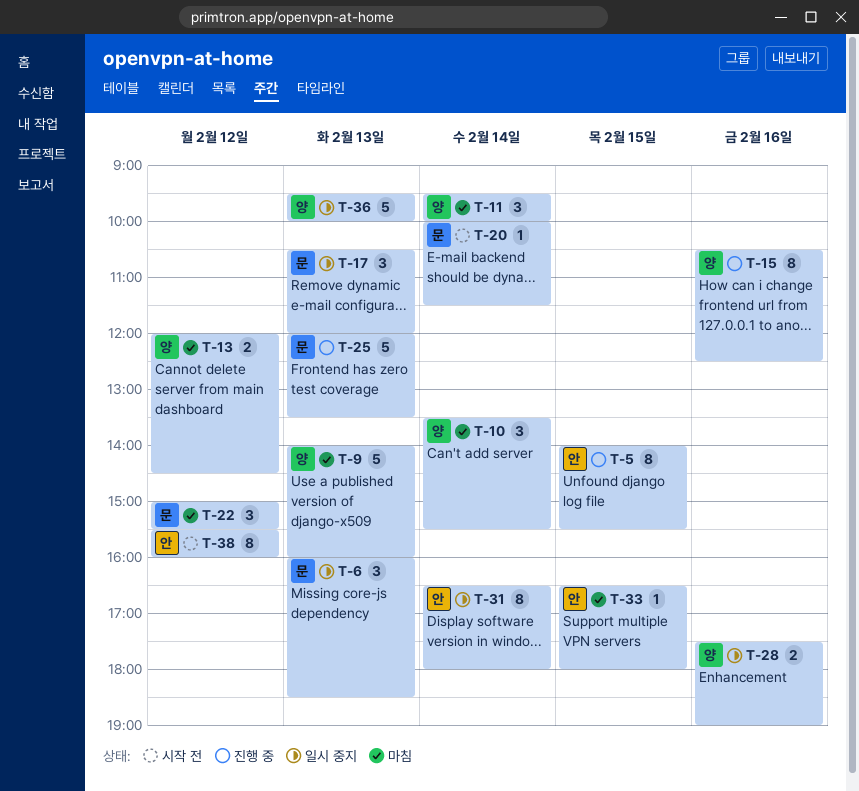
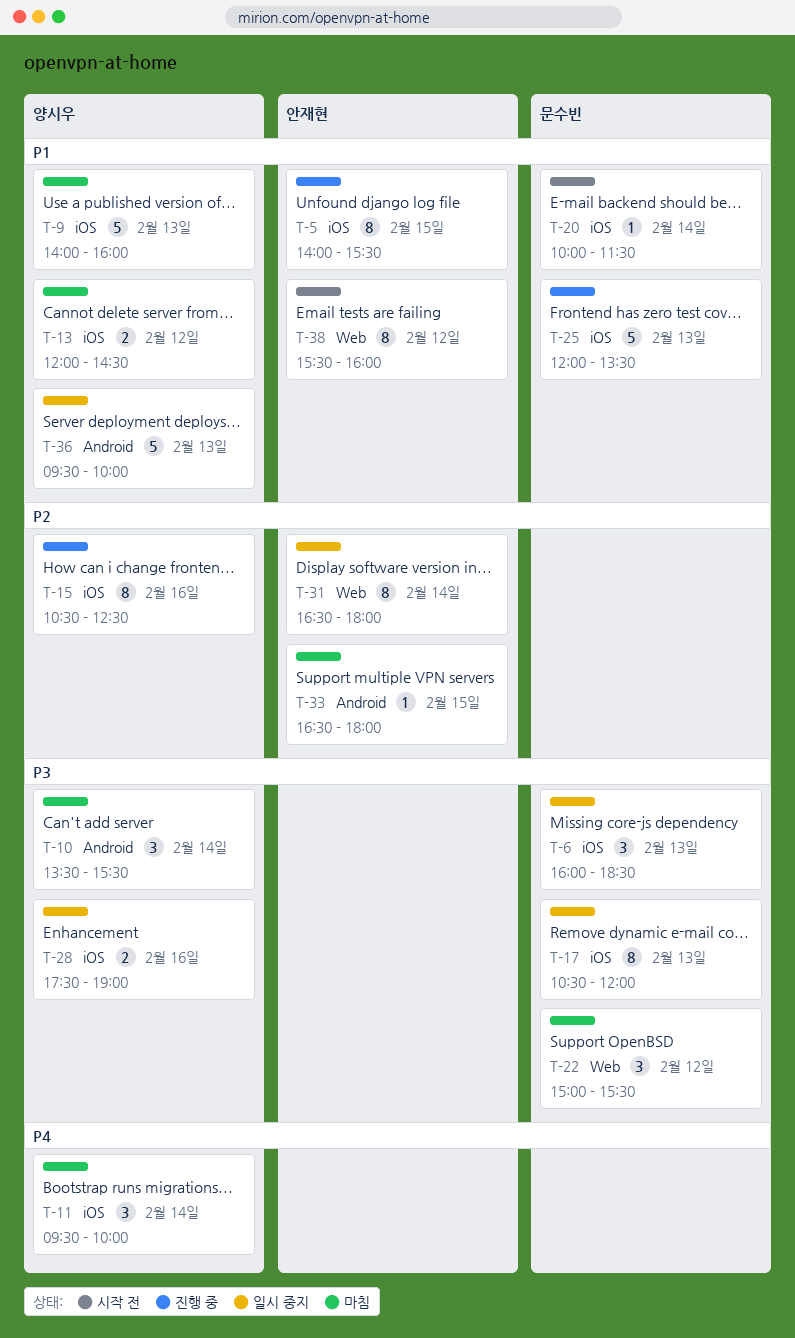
T-17, estimate: 3 -> 8

